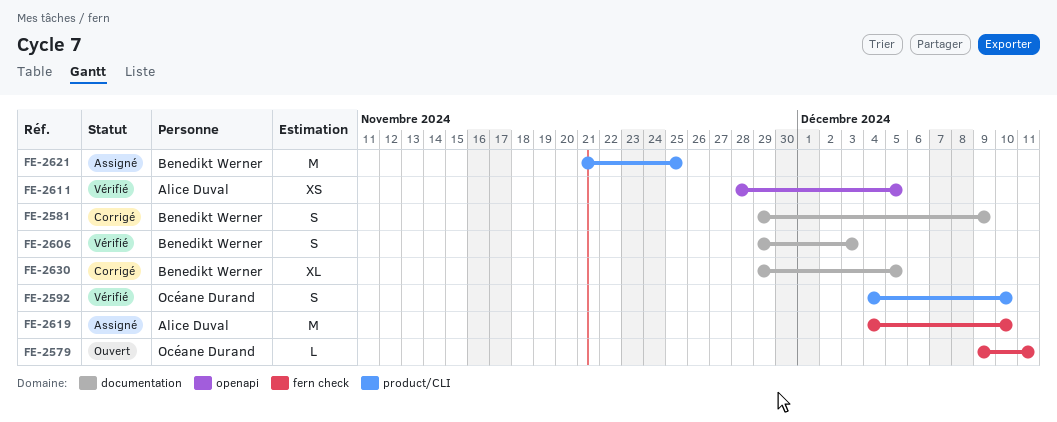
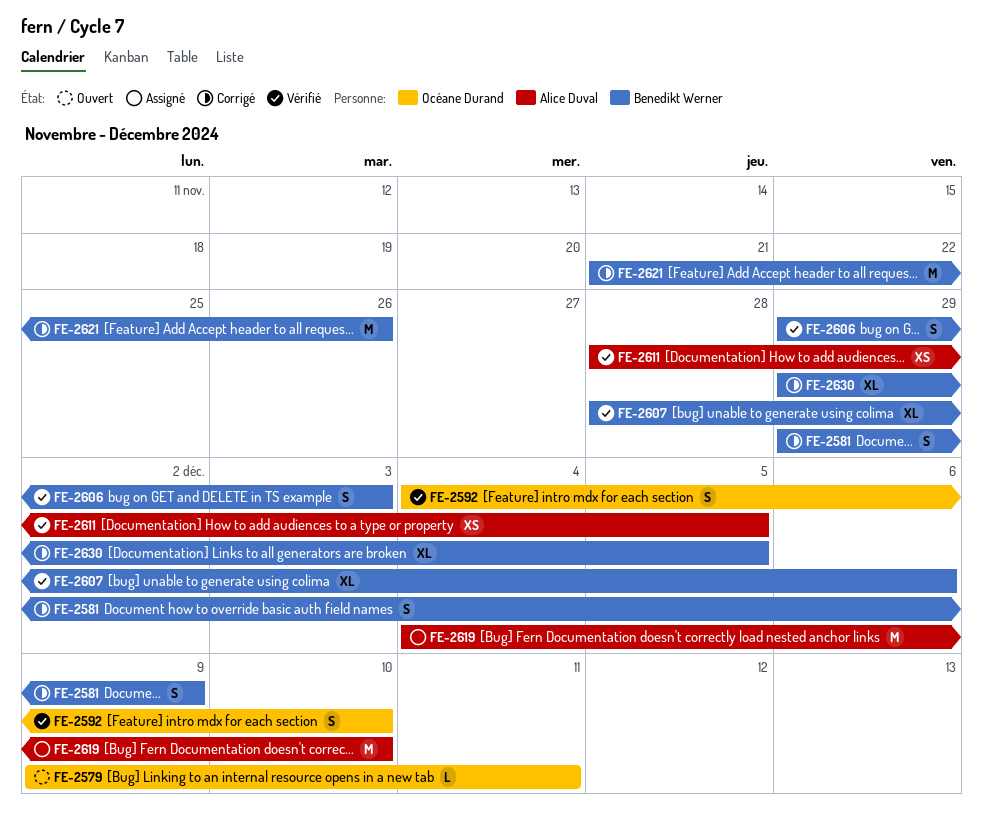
FE-2607: none -> present
FE-2621, status: Assigné -> Corrigé
FE-2621, due: Nov 25 -> Nov 26

